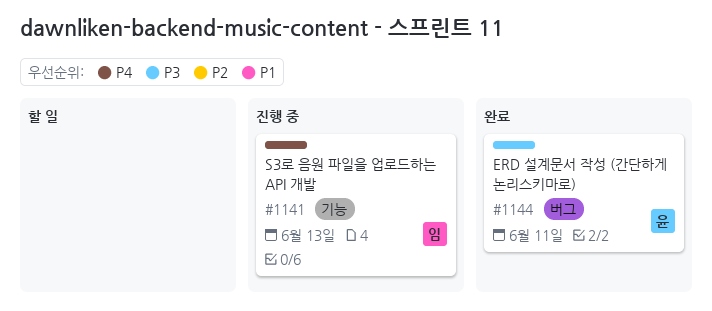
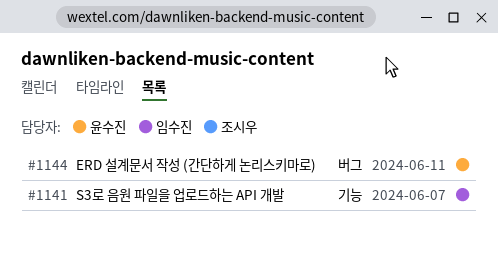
#1141, due: Jun 13 -> Jun 7

